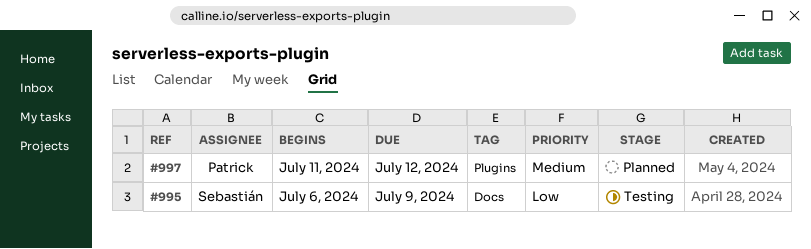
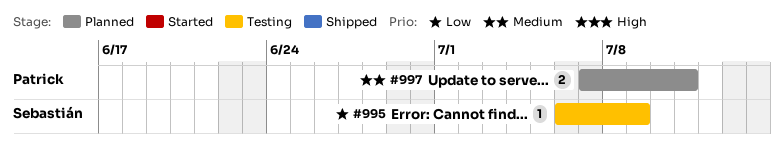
#997, start: Jul 11 -> Jul 7
#997, due: Jul 12 -> Jul 11

